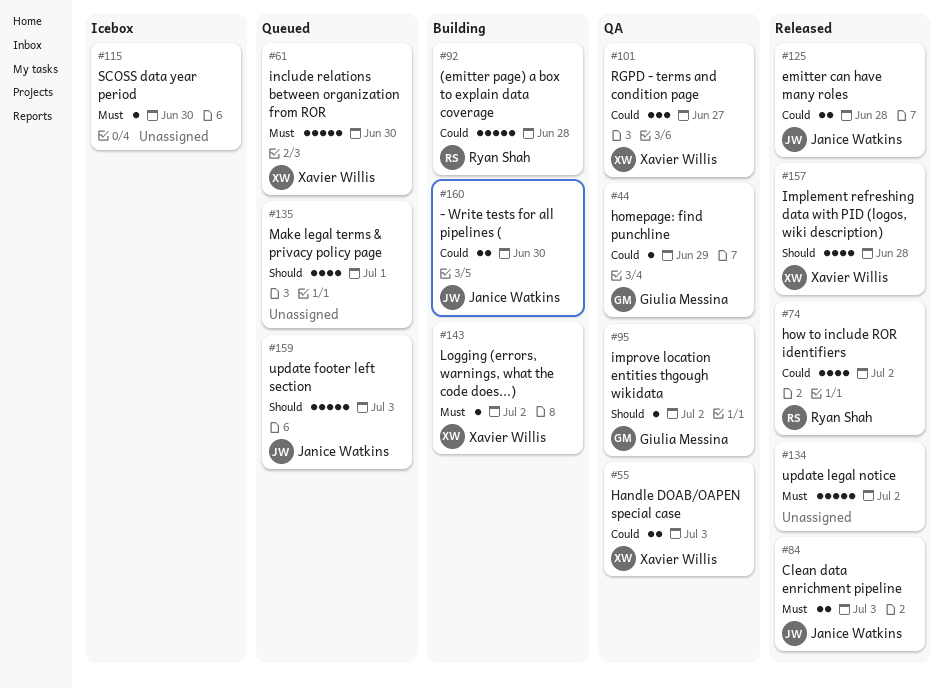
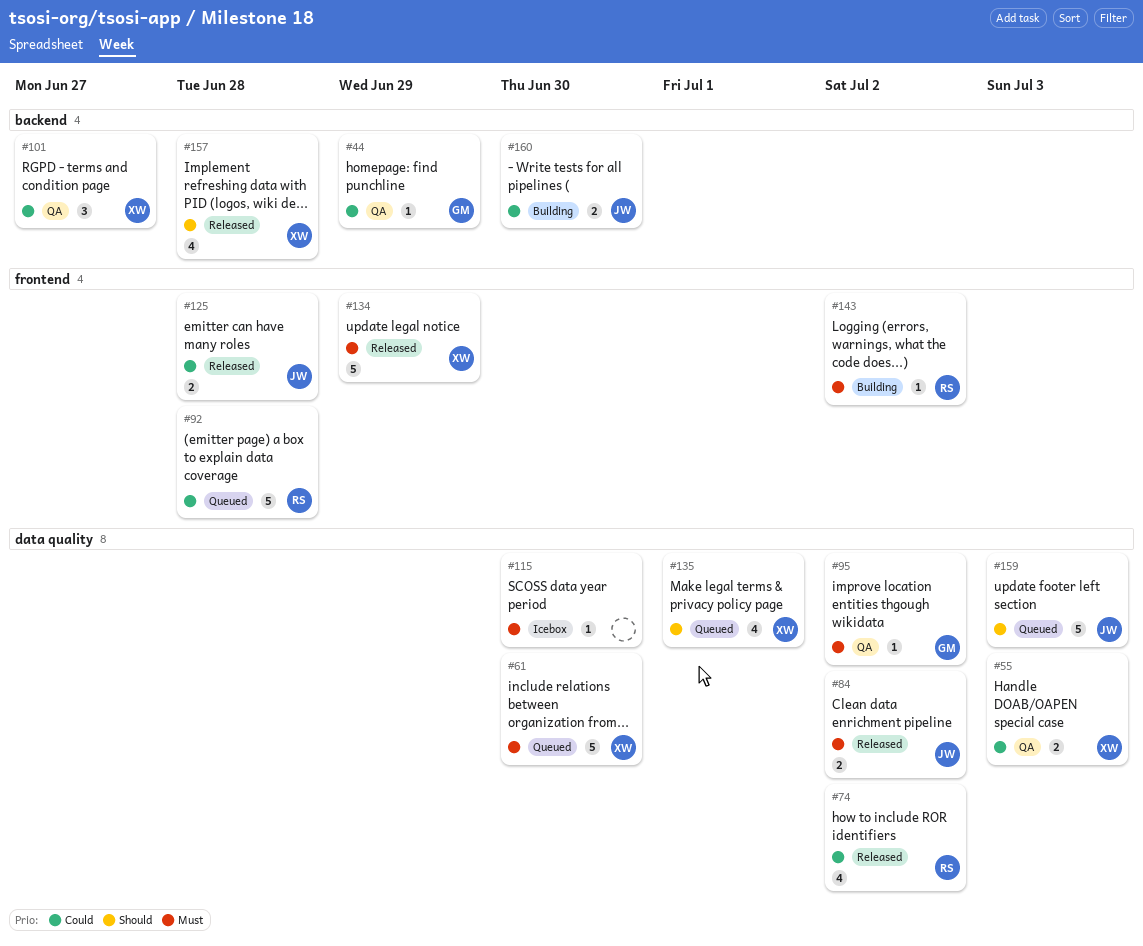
#84, due: Jul 3 -> Jul 2
#92, status: Building -> Queued
#95, priority: Should -> Must
#134, owner: none -> Xavier Willis
#134, due: Jul 2 -> Jun 29
#135, owner: none -> Xavier Willis
#143, owner: Xavier Willis -> Ryan Shah

